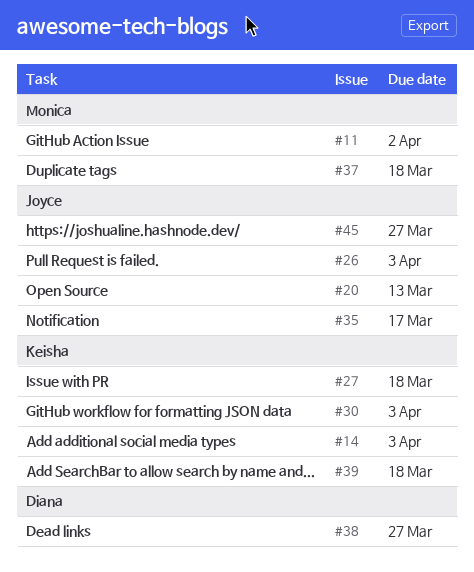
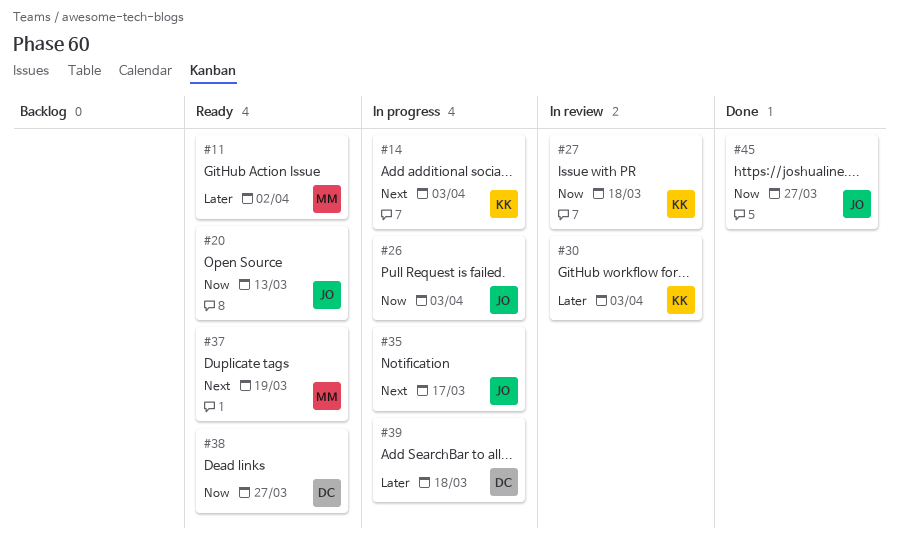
#37, due: Mar 18 -> Mar 19
#39, owner: Keisha -> Diana

